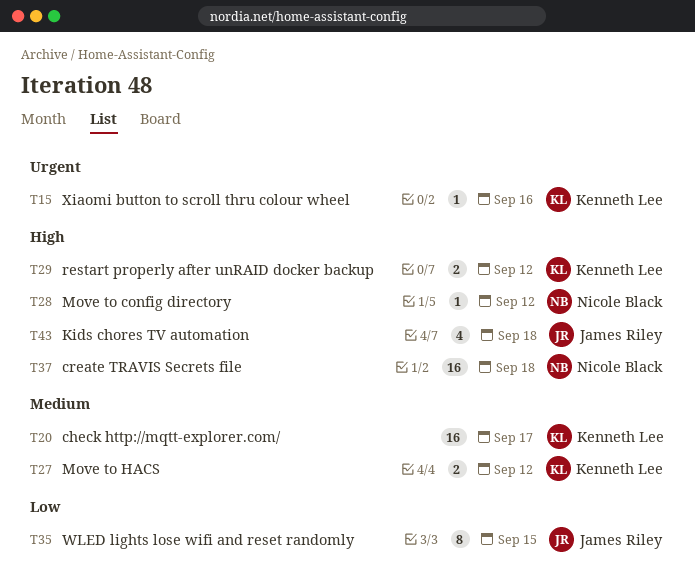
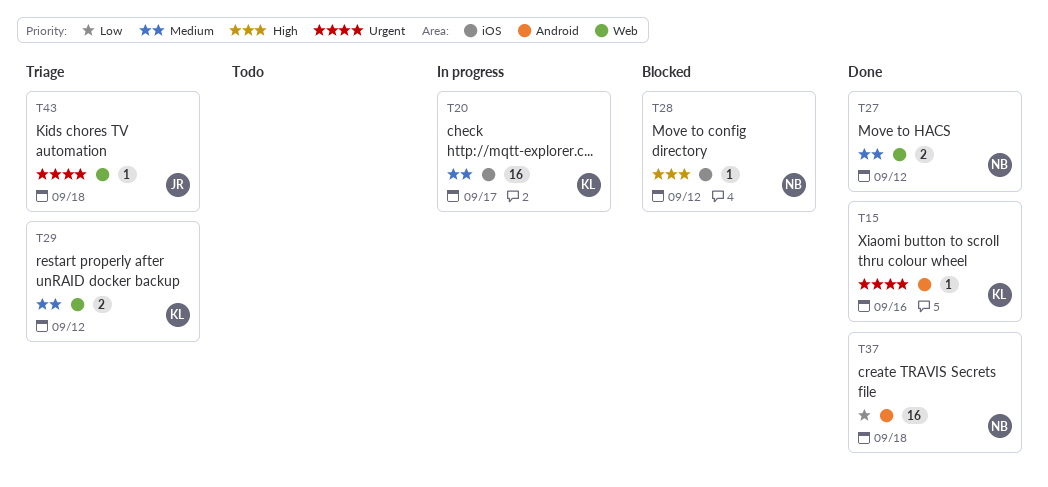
T27, owner: Kenneth Lee -> Nicole Black
T29, priority: High -> Medium
T35: present -> none
T37, priority: High -> Low
T43, priority: High -> Urgent
T43, estimate: 4 -> 1

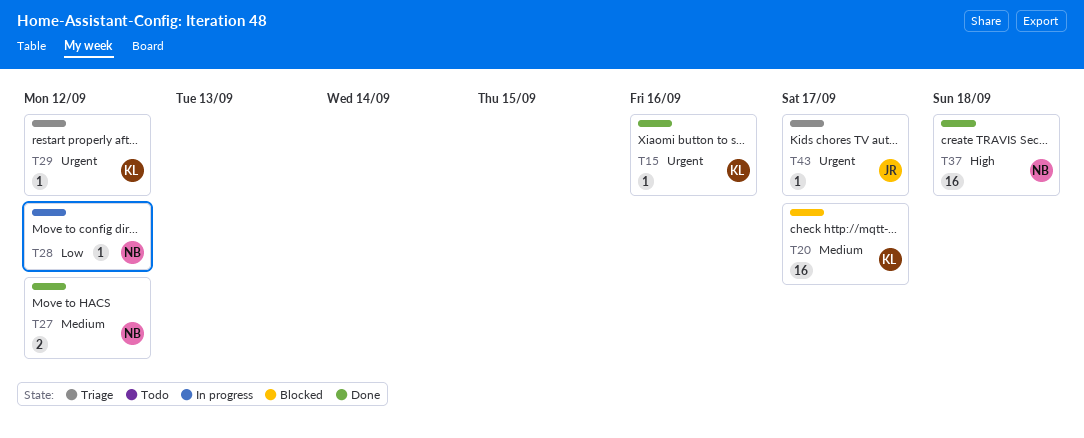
T20, status: In progress -> Blocked
T28, status: Blocked -> In progress
T28, priority: High -> Low
T29, priority: Medium -> Urgent
T29, estimate: 2 -> 1
T37, priority: Low -> High
T43, due: Sep 18 -> Sep 17

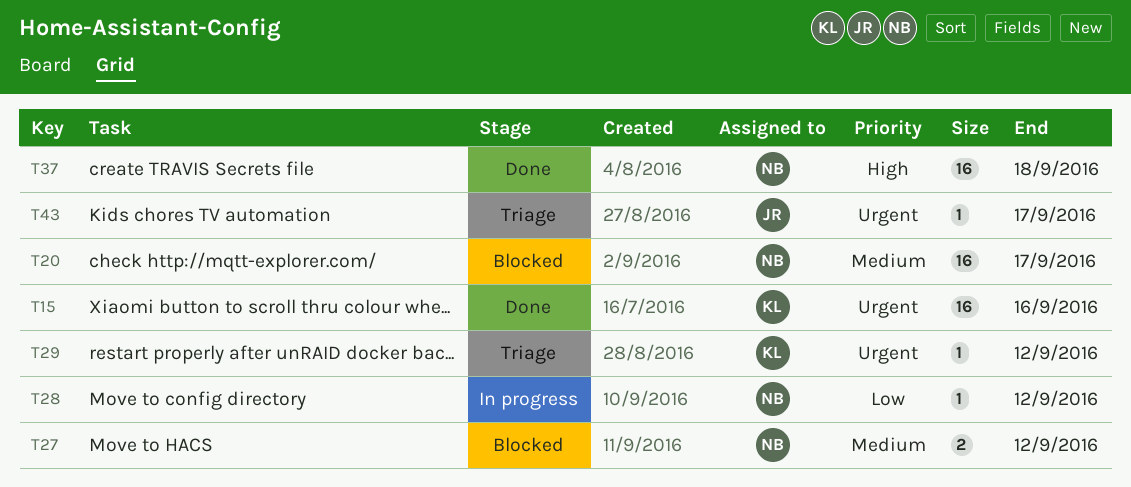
T15, estimate: 1 -> 16
T20, owner: KL -> NB
T27, status: Done -> Blocked

